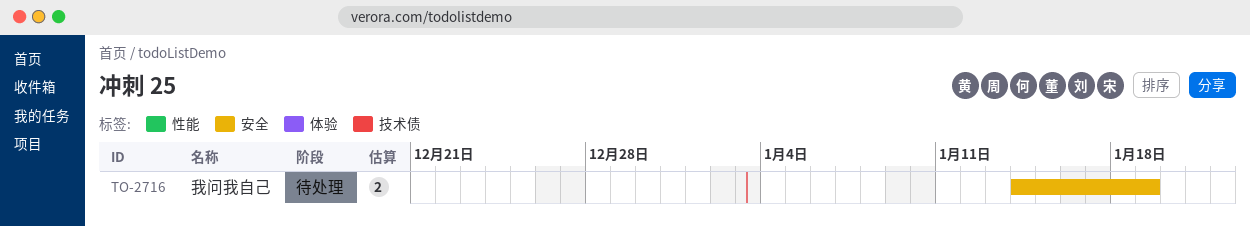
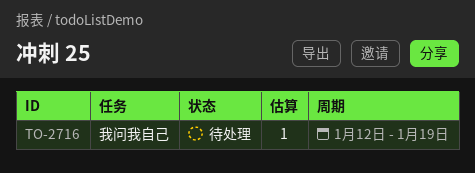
TO-2716, estimate: 2 -> 1
TO-2716, start: Jan 14 -> Jan 12

